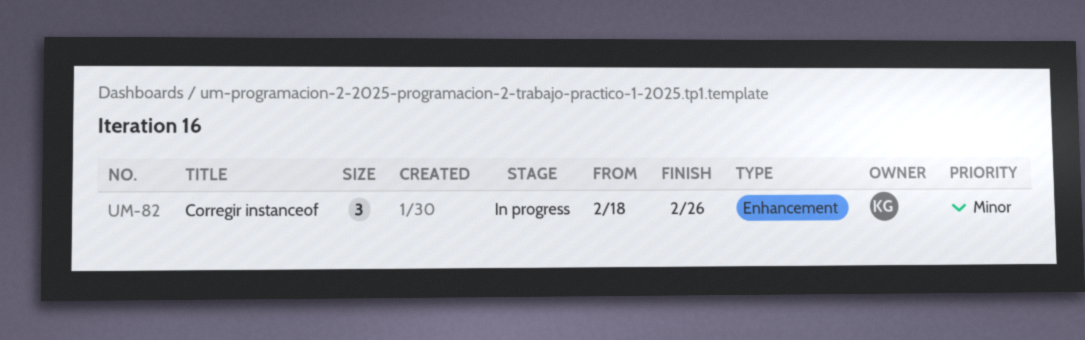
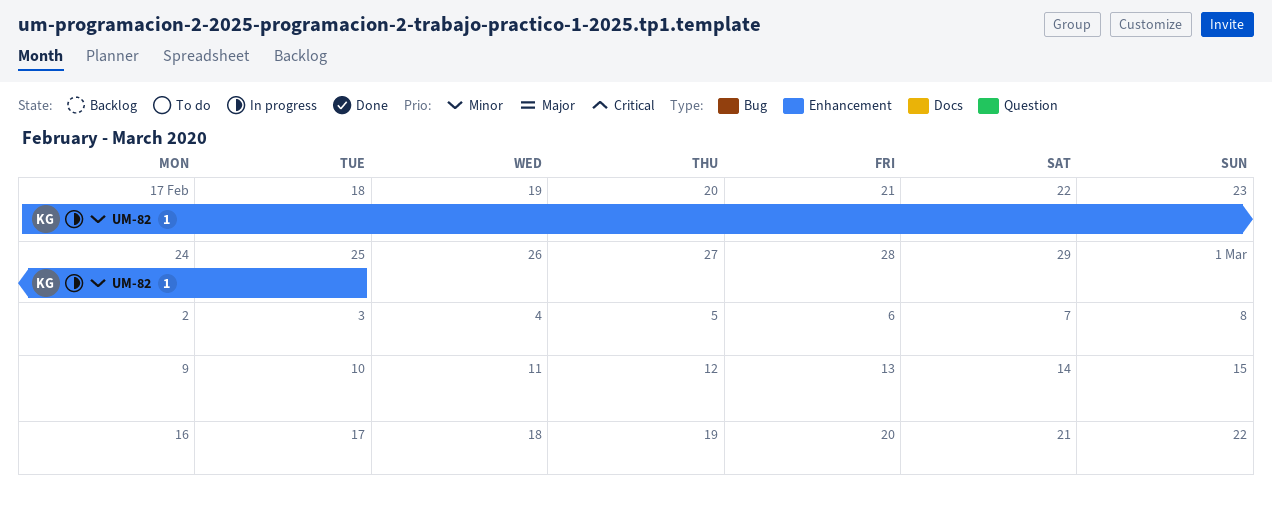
UM-82, estimate: 3 -> 1
UM-82, start: Feb 18 -> Feb 17
UM-82, due: Feb 26 -> Feb 25

